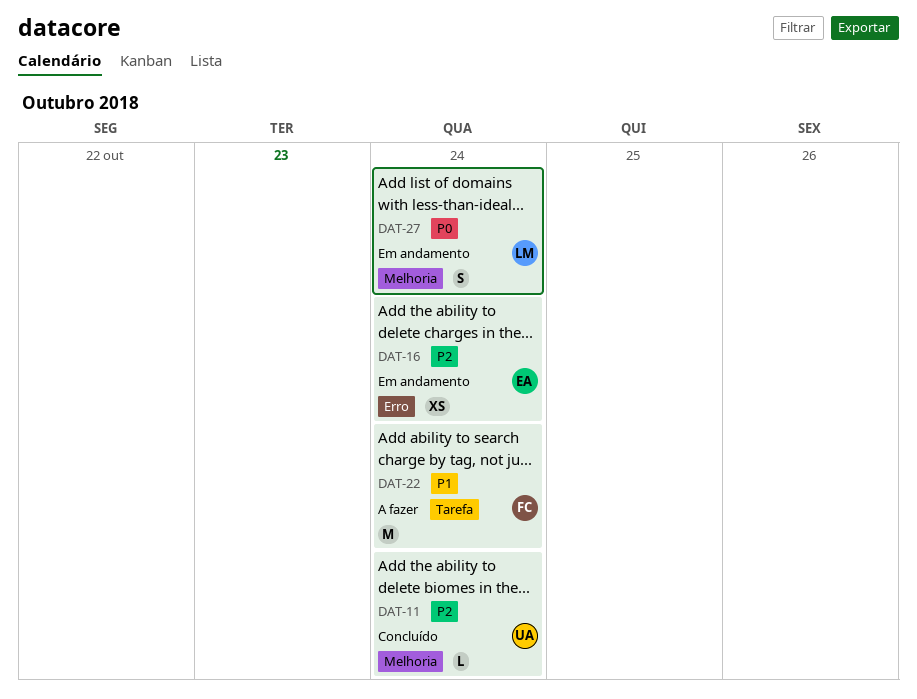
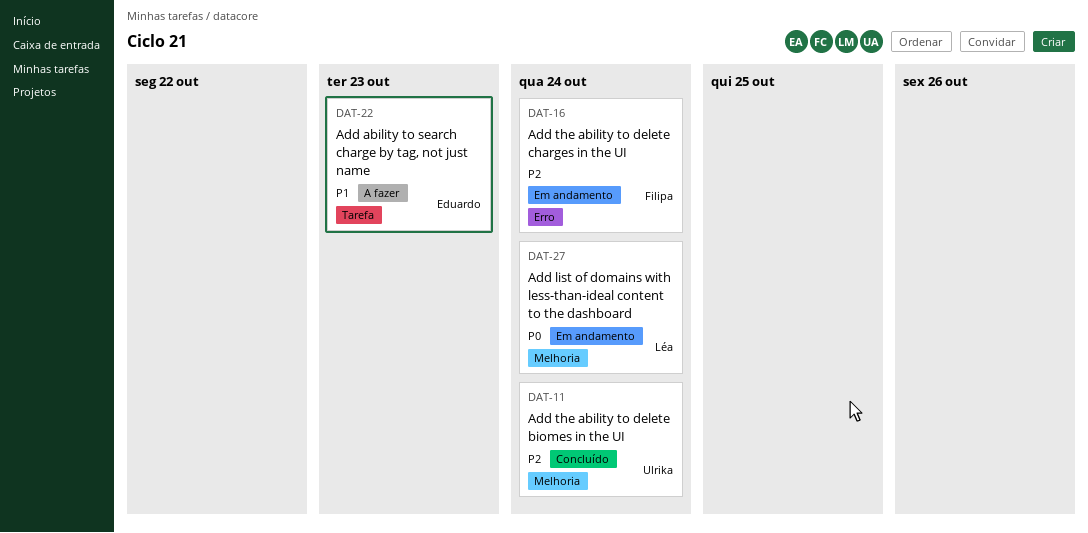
DAT-16, owner: Eduardo -> Filipa
DAT-22, owner: Filipa -> Eduardo
DAT-22, due: Oct 24 -> Oct 23

